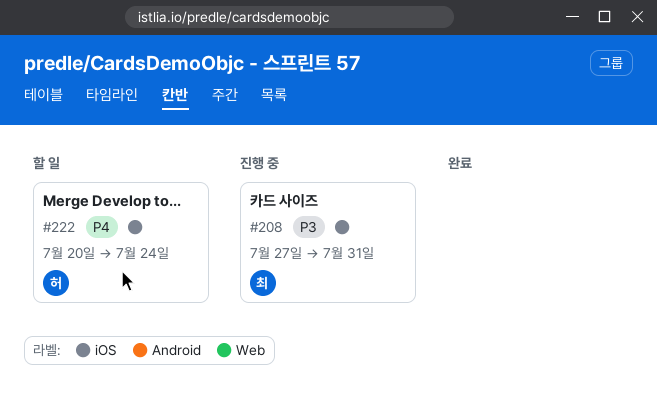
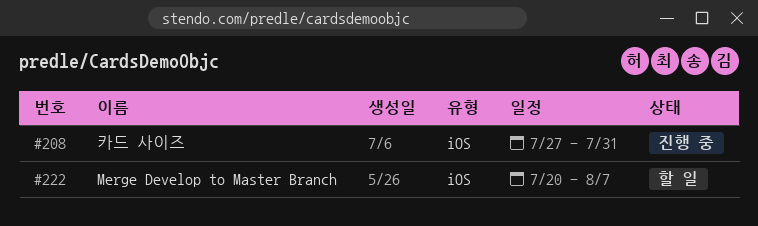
#222, due: Jul 24 -> Aug 7

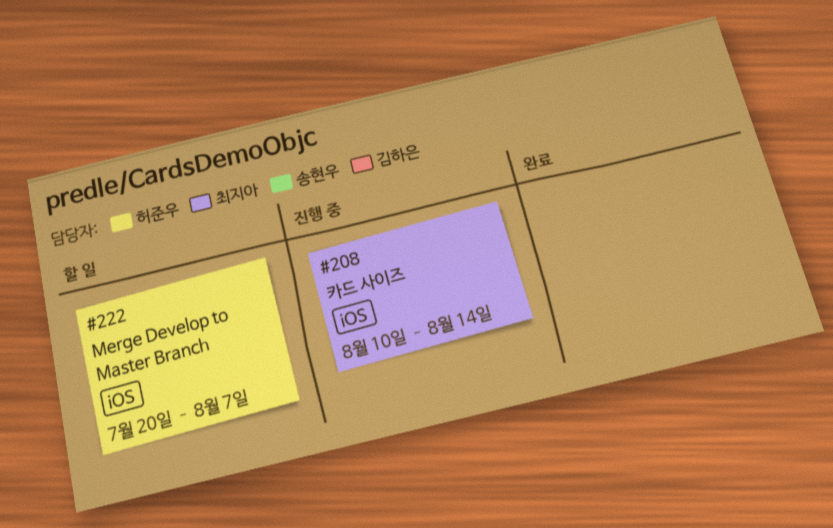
#208, start: Jul 27 -> Aug 10
#208, due: Jul 31 -> Aug 14

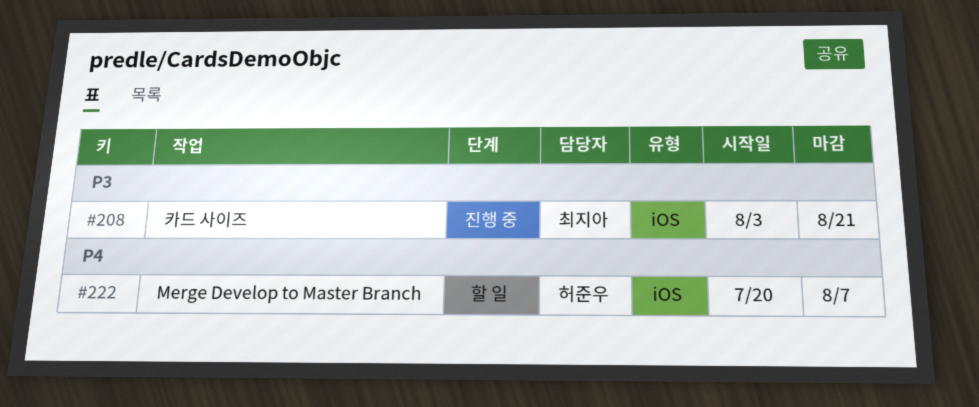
#208, start: Aug 10 -> Aug 3
#208, due: Aug 14 -> Aug 21

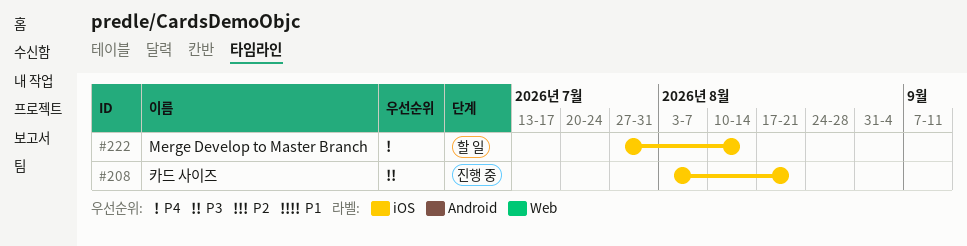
#222, start: Jul 20 -> Jul 27
#222, due: Aug 7 -> Aug 14

